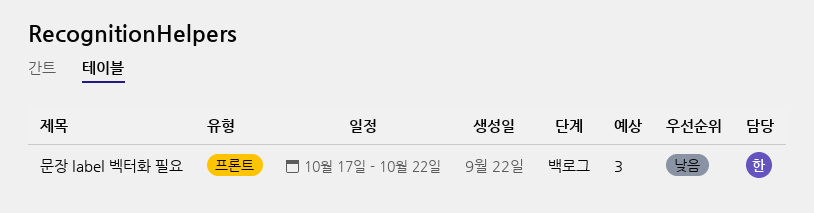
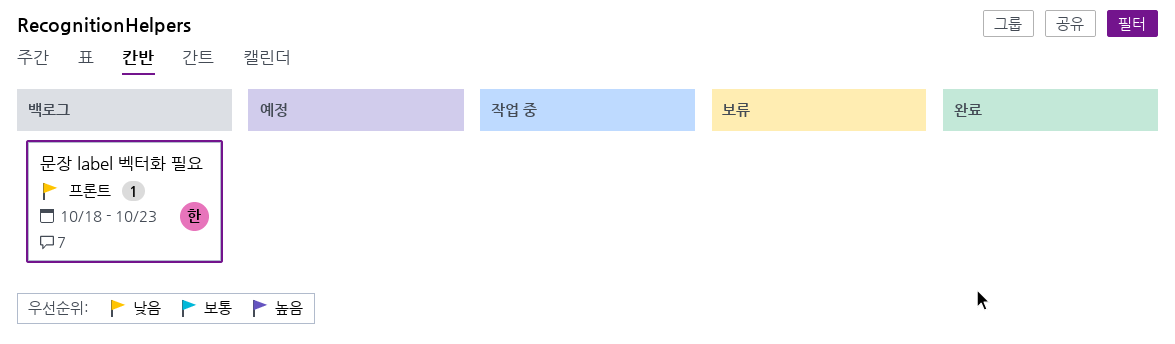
문장 label 벡터화 필요, estimate: 3 -> 1
문장 label 벡터화 필요, start: Oct 17 -> Oct 18
문장 label 벡터화 필요, due: Oct 22 -> Oct 23

